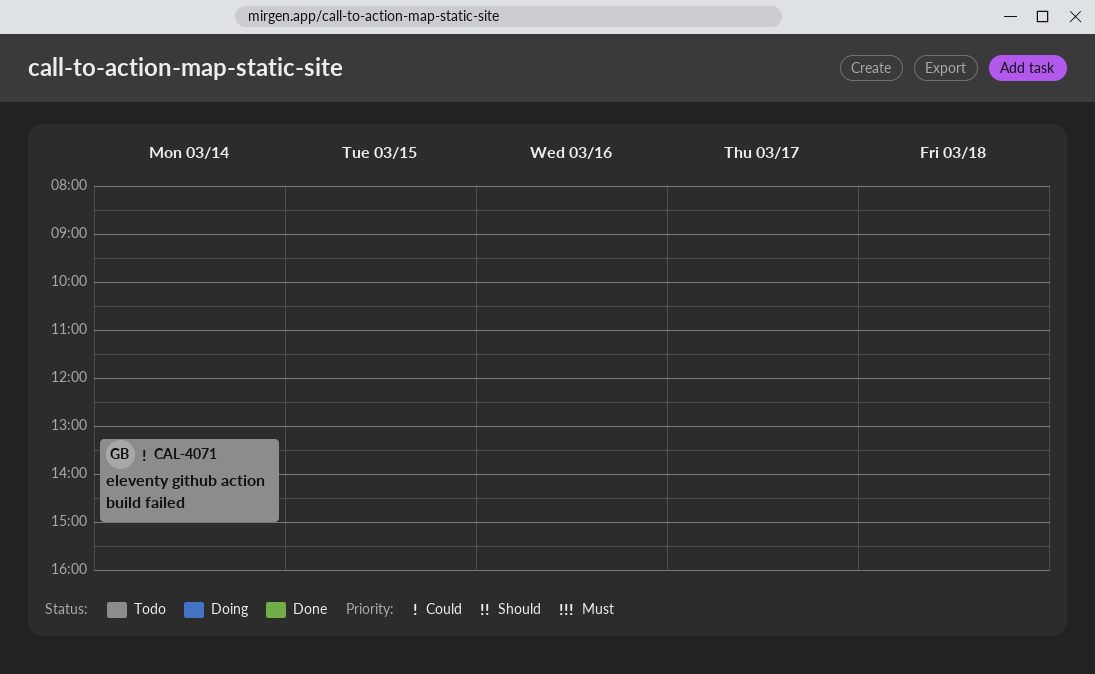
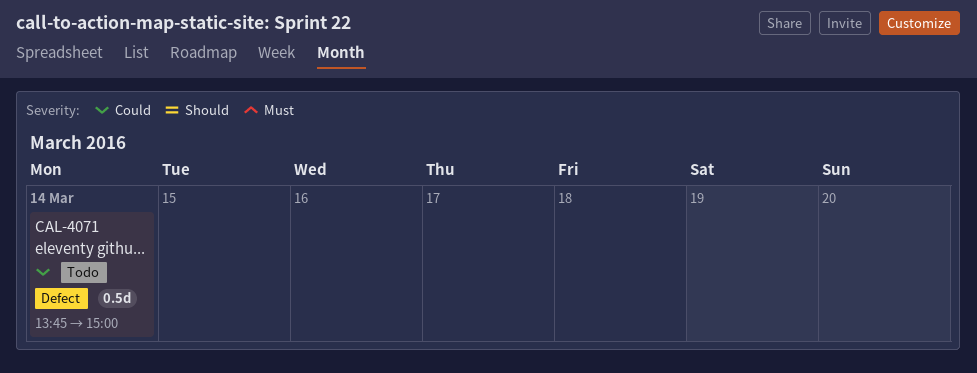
CAL-4071, begins: 13:15 -> 13:45

